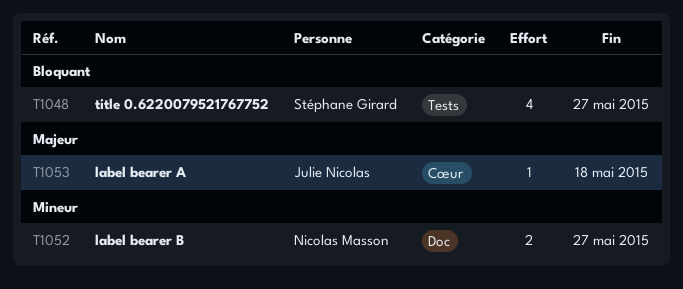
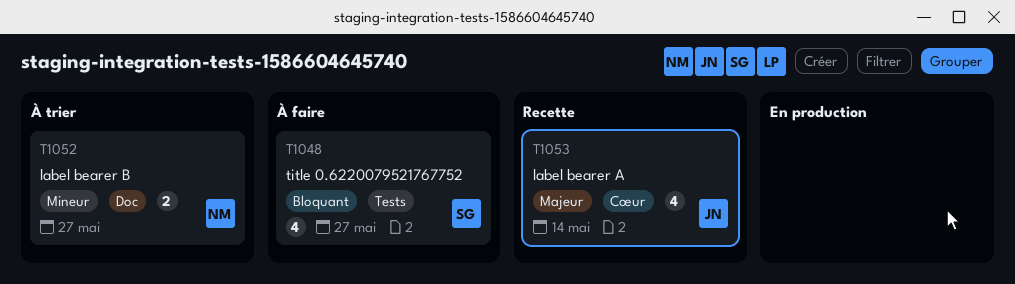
T1053, estimate: 1 -> 4
T1053, due: May 18 -> May 14

